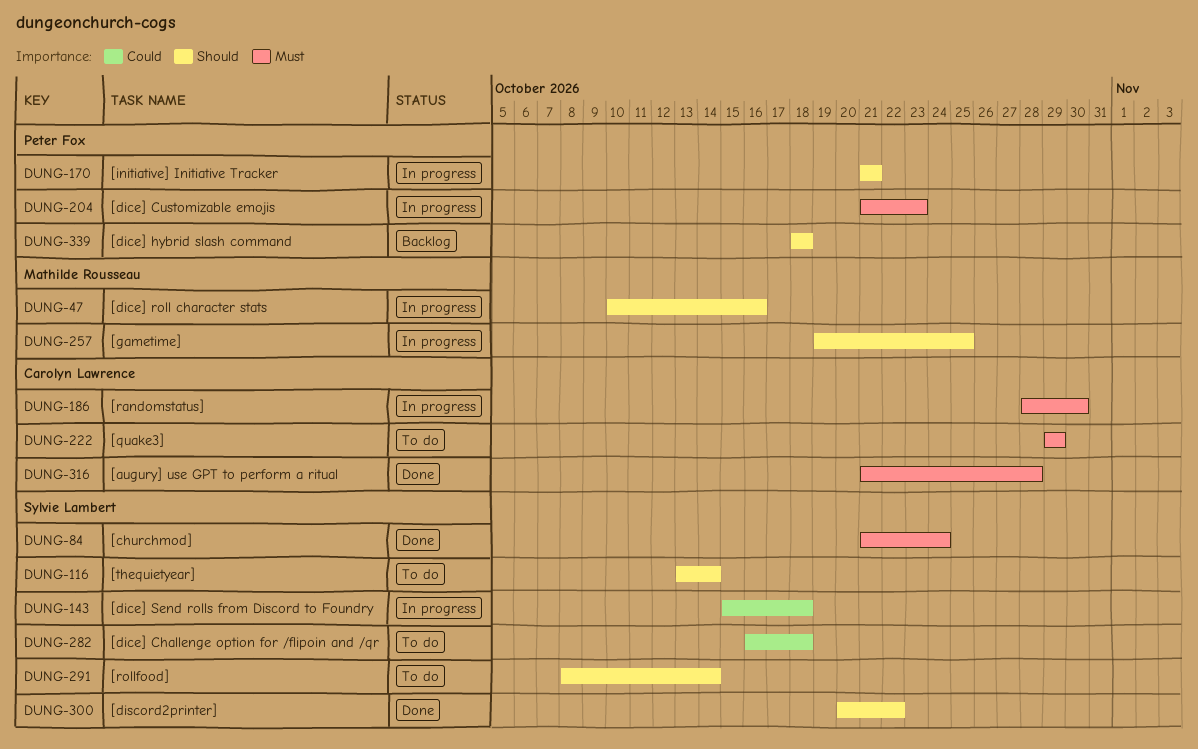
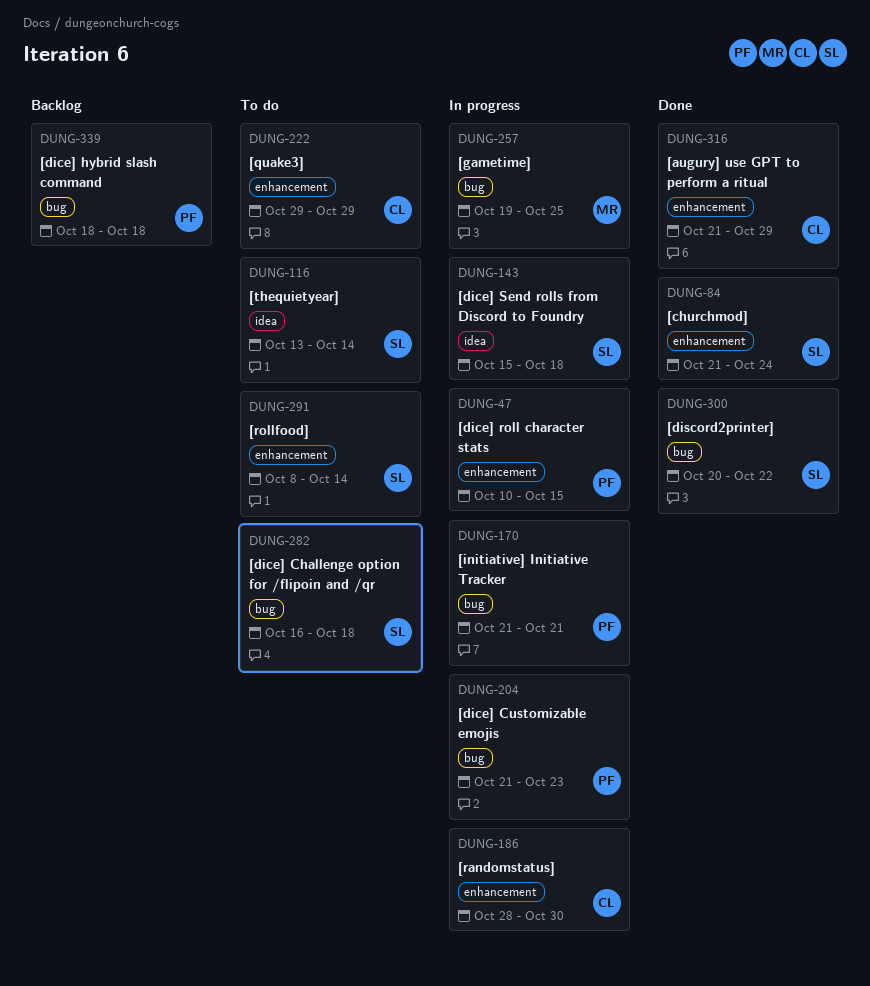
DUNG-47, owner: Mathilde Rousseau -> Peter Fox
DUNG-47, due: Oct 16 -> Oct 15
DUNG-316, due: Oct 28 -> Oct 29

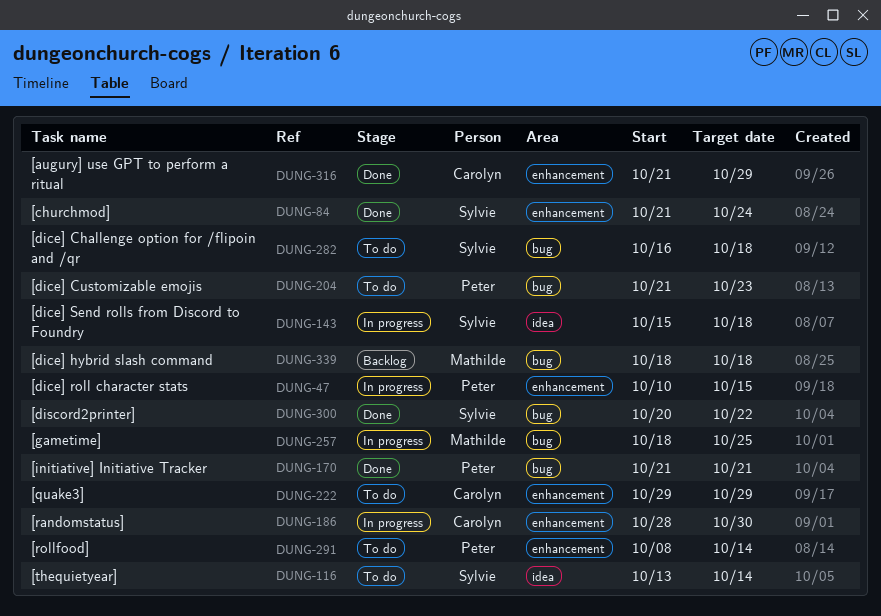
DUNG-170, status: In progress -> Done
DUNG-204, status: In progress -> To do
DUNG-257, start: Oct 19 -> Oct 18
DUNG-291, owner: Sylvie -> Peter
DUNG-339, owner: Peter -> Mathilde

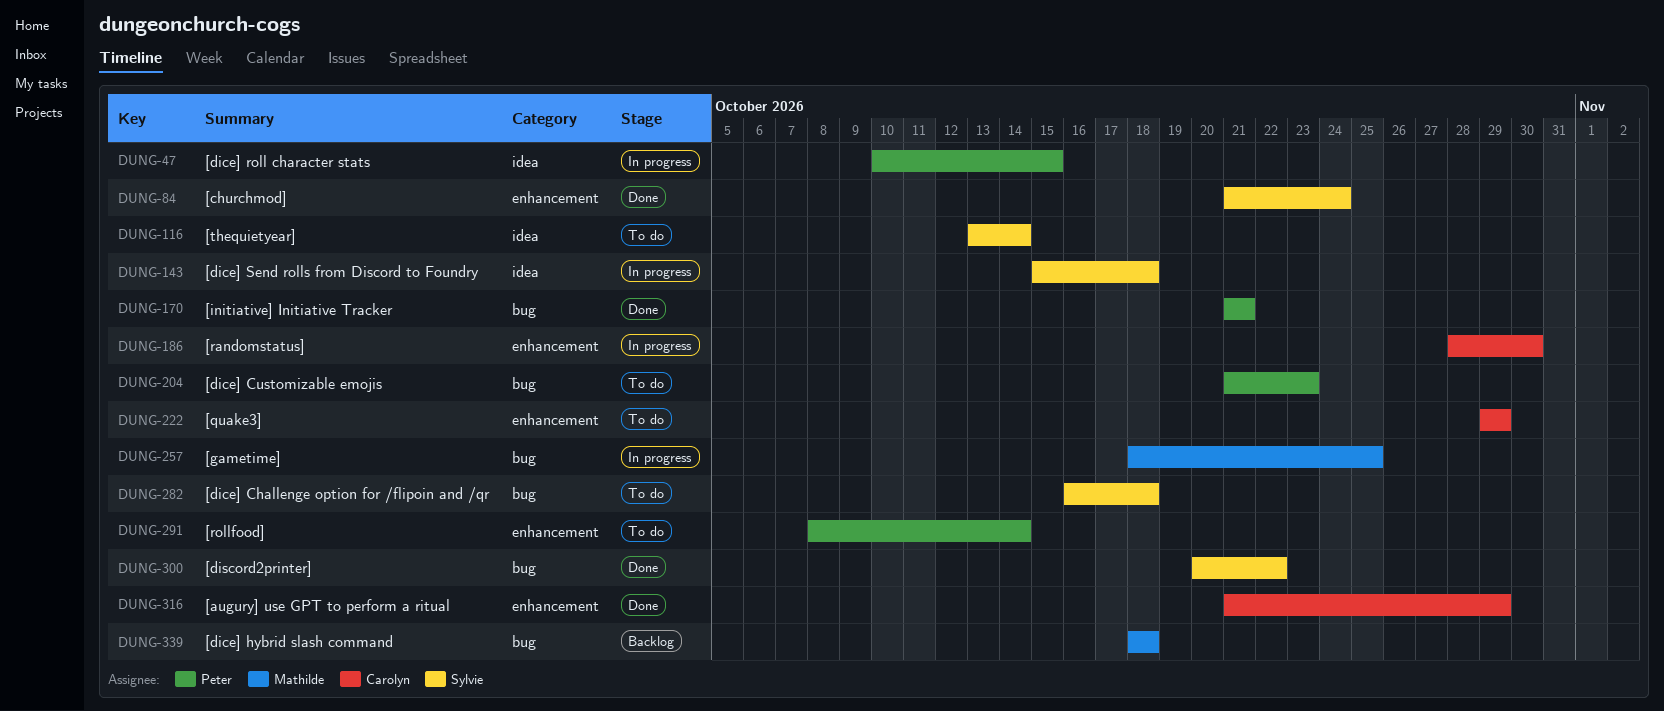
DUNG-47, label: enhancement -> idea

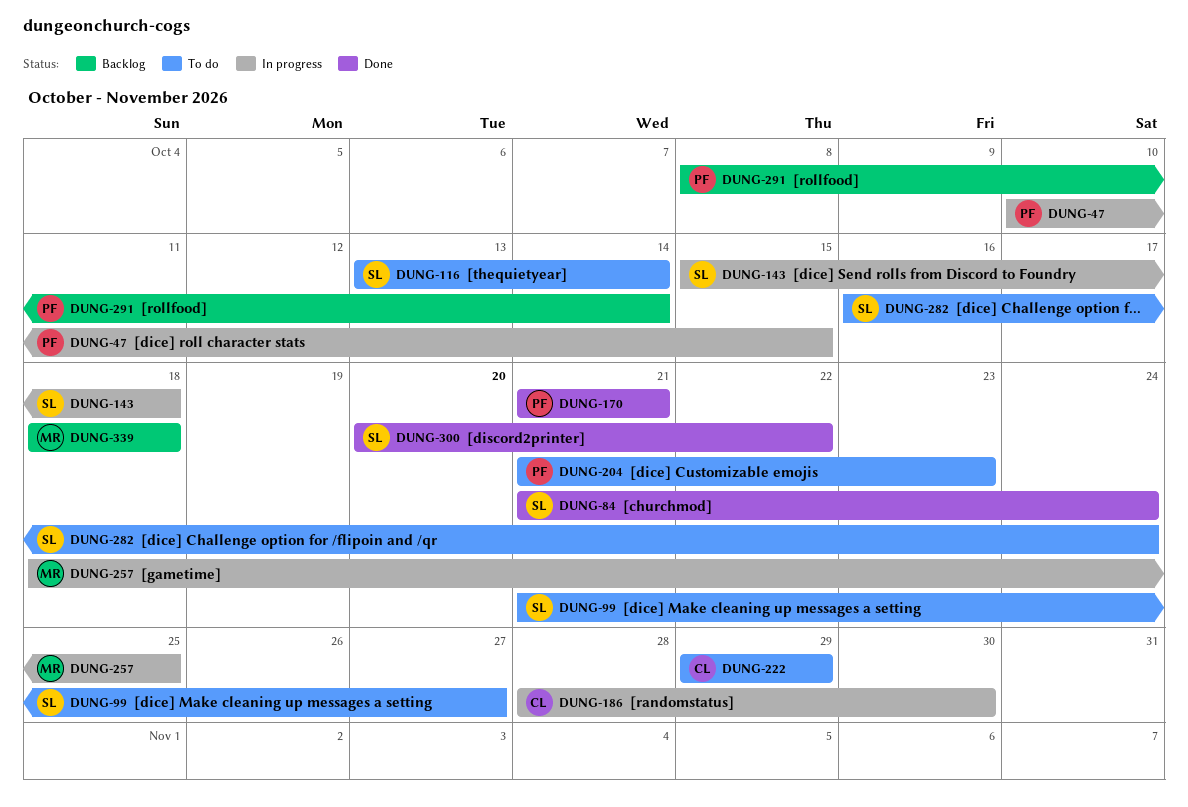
DUNG-99: none -> present
DUNG-282, due: Oct 18 -> Oct 24
DUNG-291, status: To do -> Backlog
DUNG-316: present -> none

